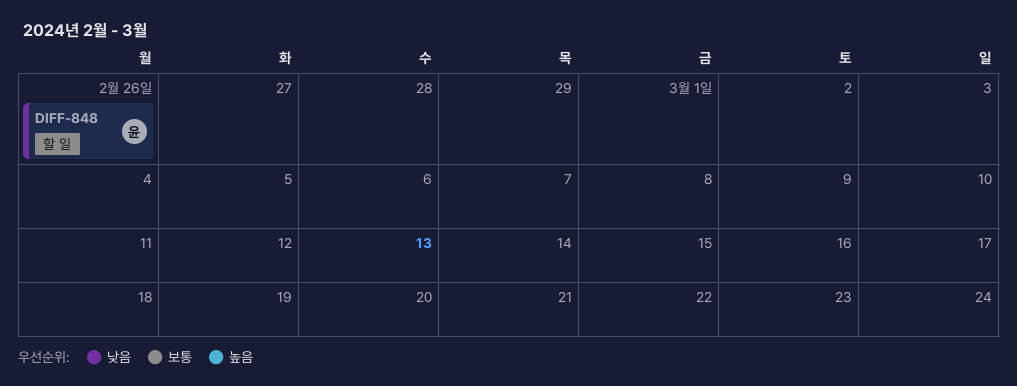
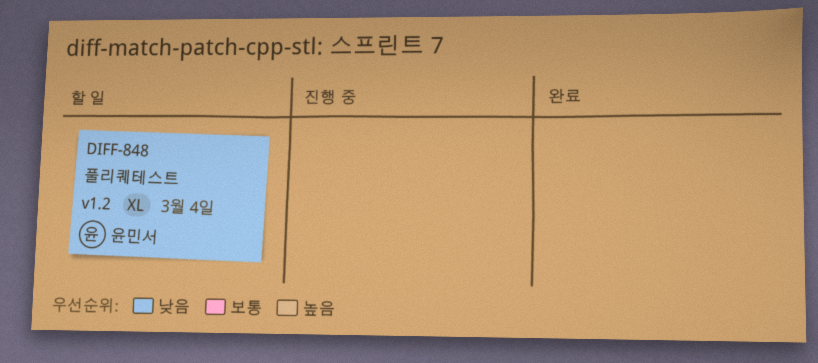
DIFF-848, due: Feb 26 -> Mar 4

